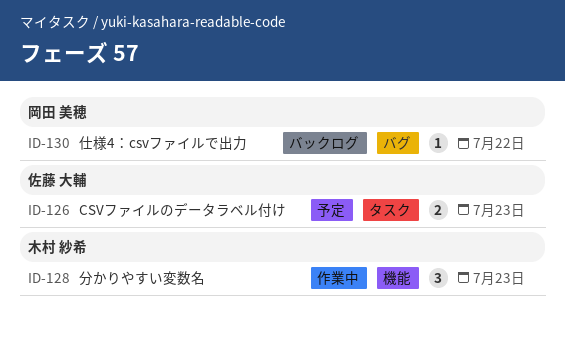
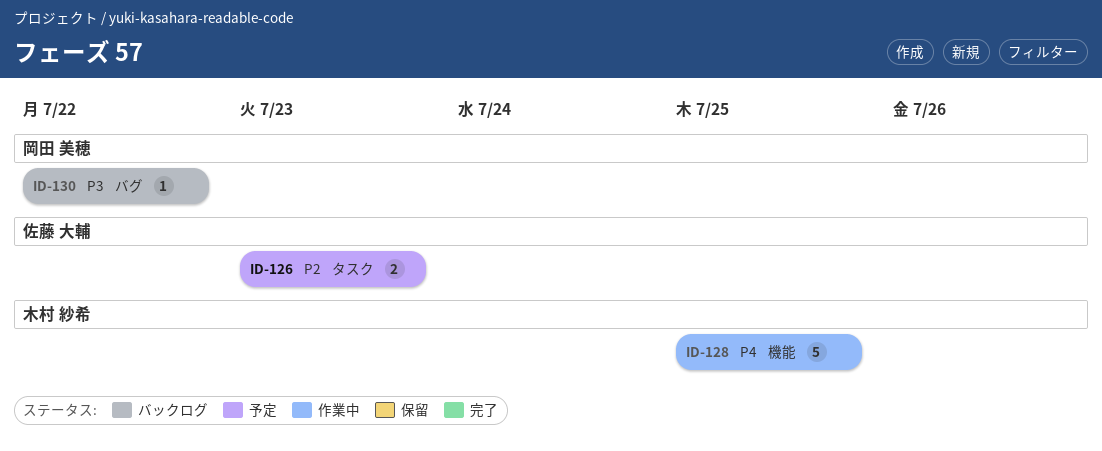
ID-128, estimate: 3 -> 5
ID-128, due: Jul 23 -> Jul 25

